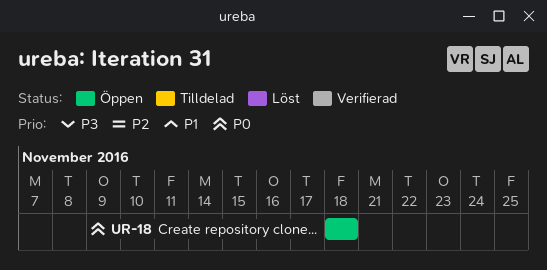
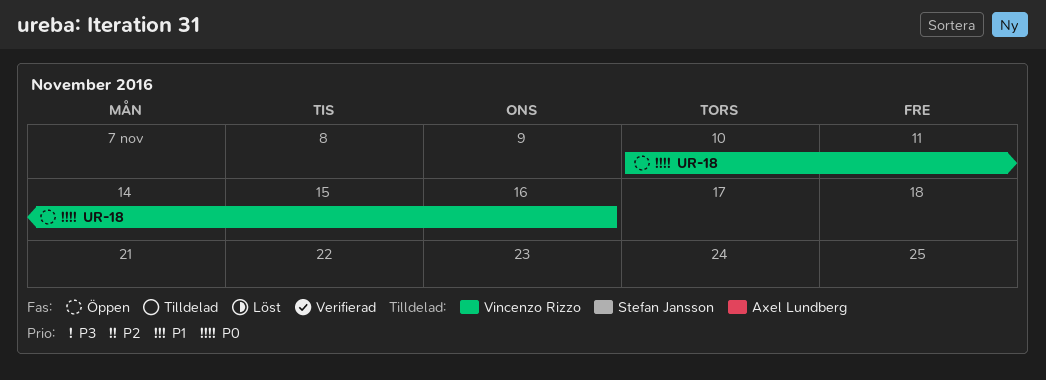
UR-18, start: Nov 18 -> Nov 10
UR-18, due: Nov 18 -> Nov 16

